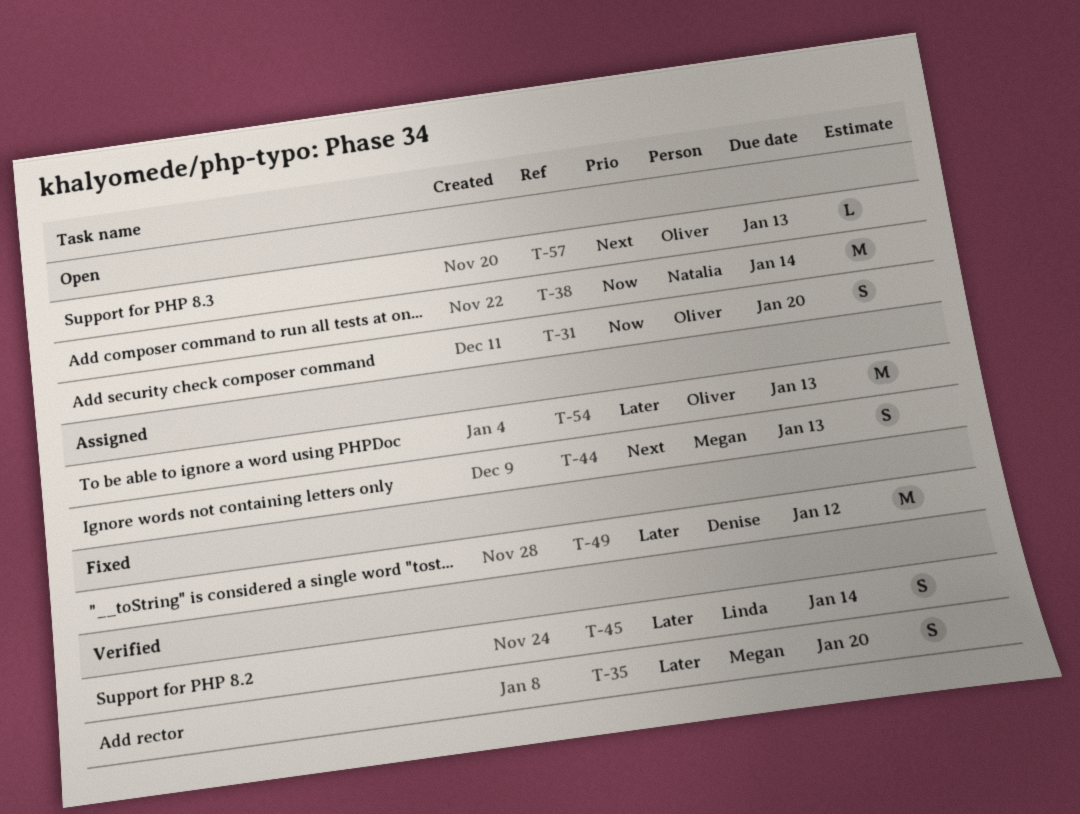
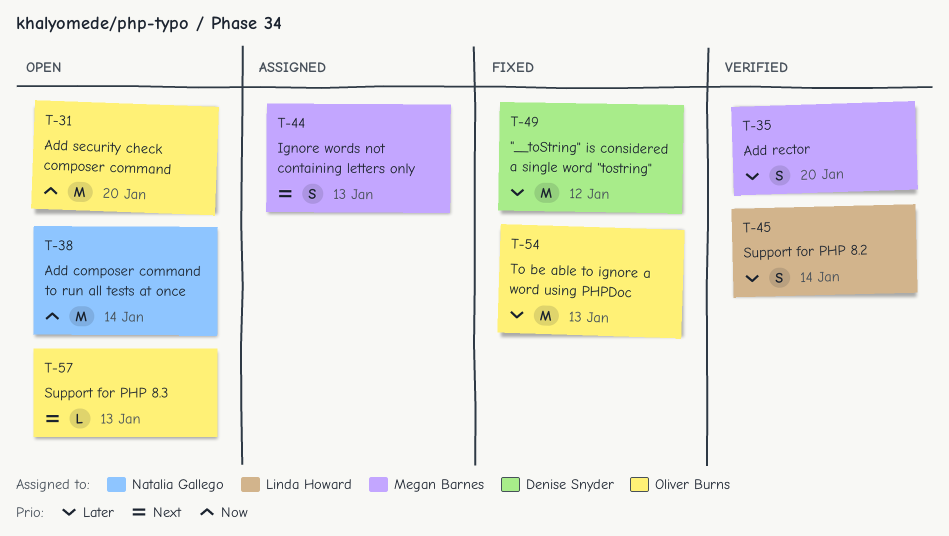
T-31, estimate: S -> M
T-54, status: Assigned -> Fixed

